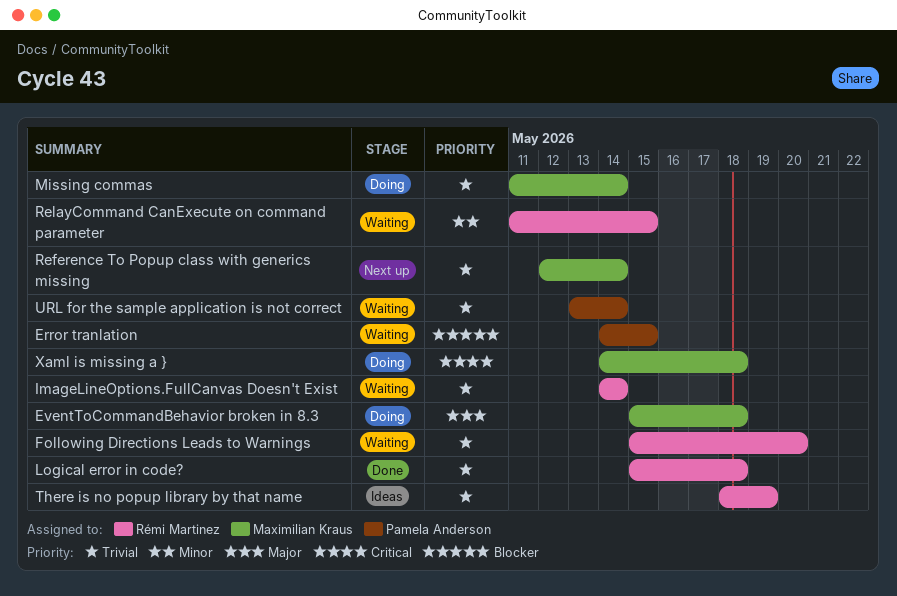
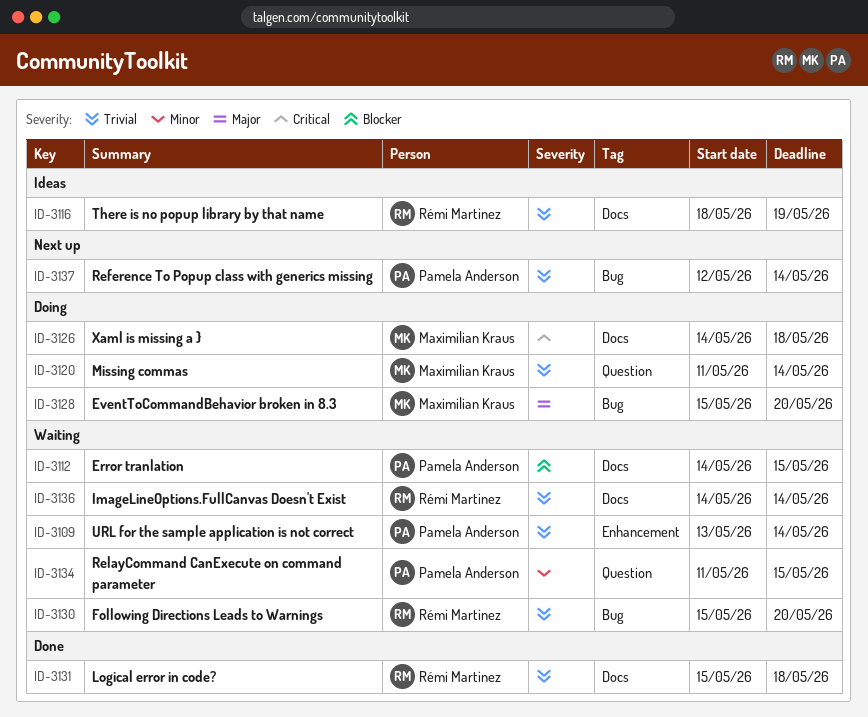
EventToCommandBehavior broken in 8.3, due: May 18 -> May 20
Reference To Popup class with generics missing, owner: Maximilian Kraus -> Pamela Anderson
RelayCommand CanExecute on command parameter, owner: Rémi Martinez -> Pamela Anderson

